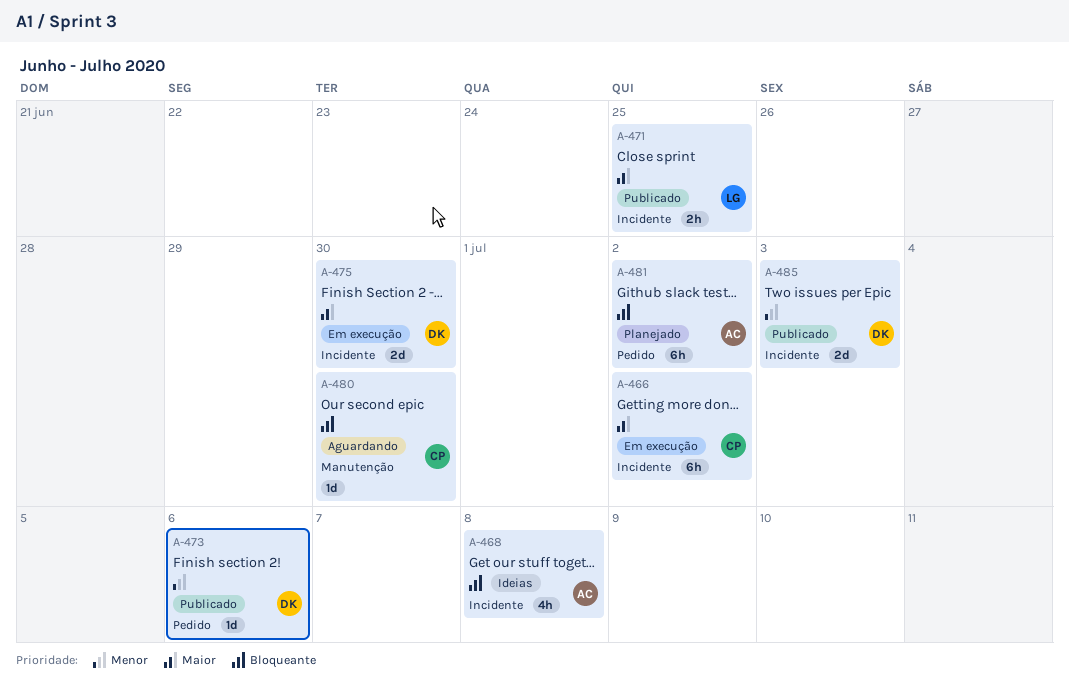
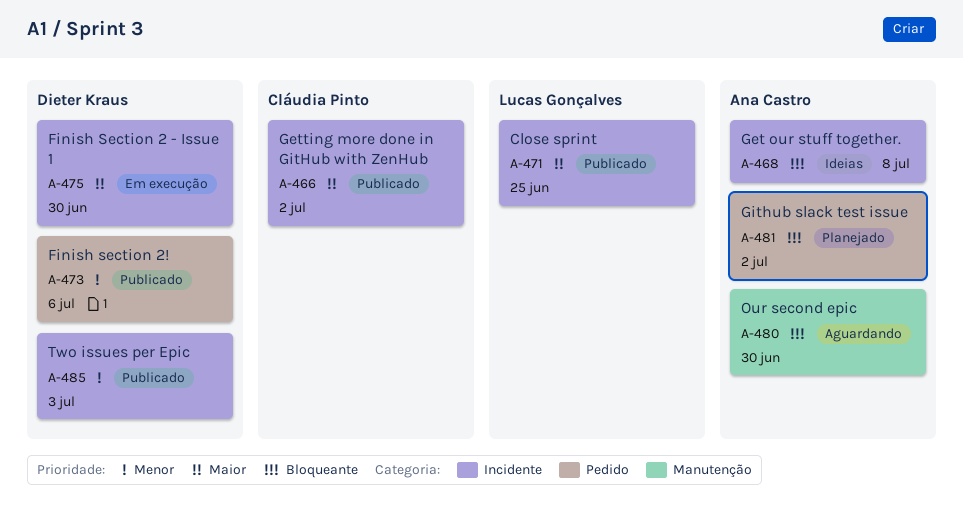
A-466, status: Em execução -> Publicado
A-480, owner: Cláudia Pinto -> Ana Castro

